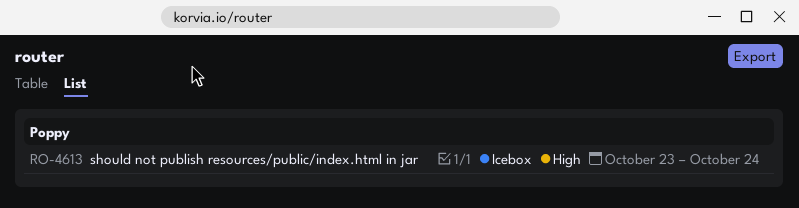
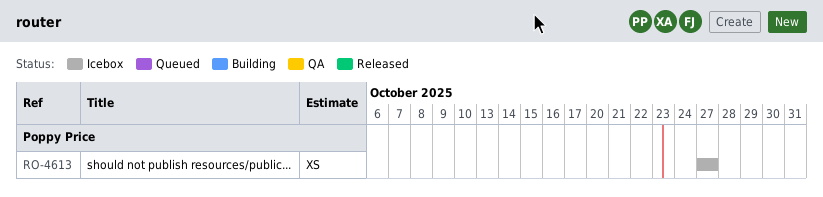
RO-4613, start: Oct 23 -> Oct 27
RO-4613, due: Oct 24 -> Oct 27

